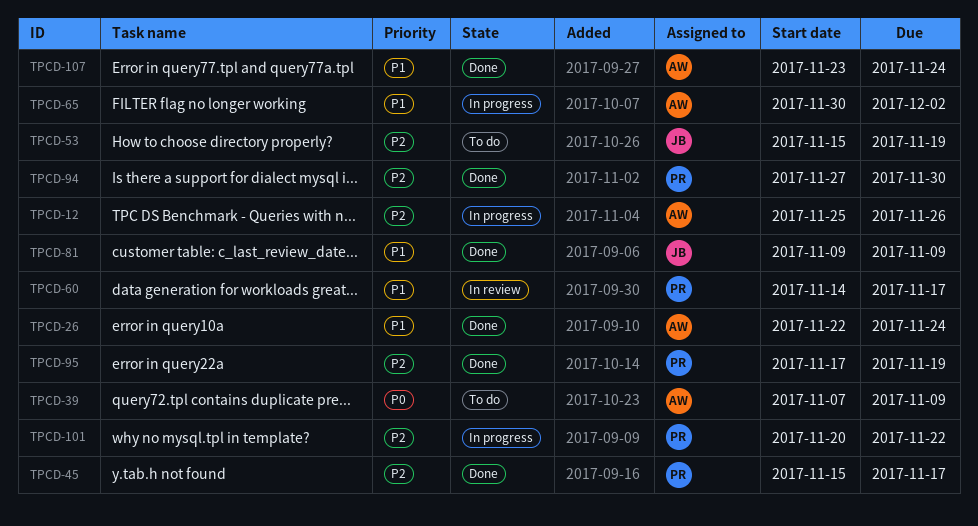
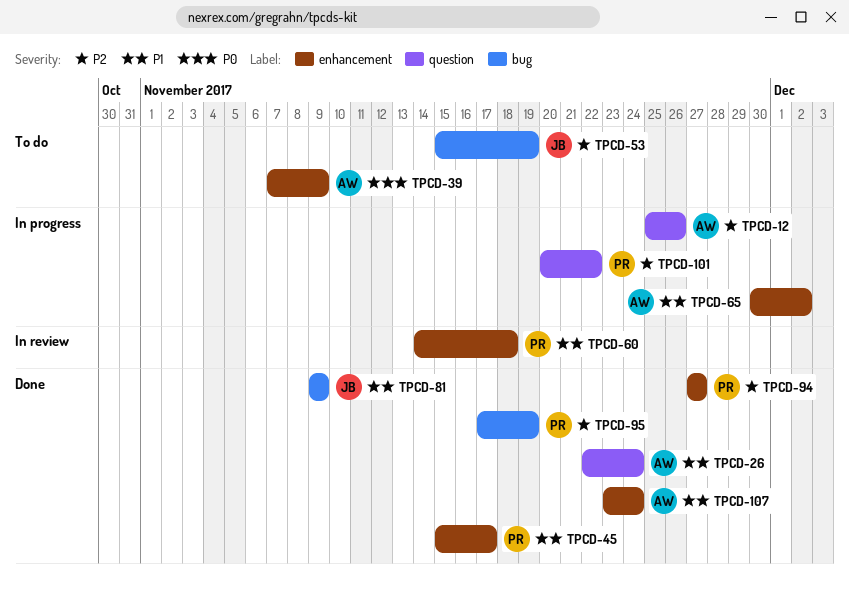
TPCD-45, priority: P2 -> P1
TPCD-60, due: Nov 17 -> Nov 18
TPCD-94, due: Nov 30 -> Nov 27

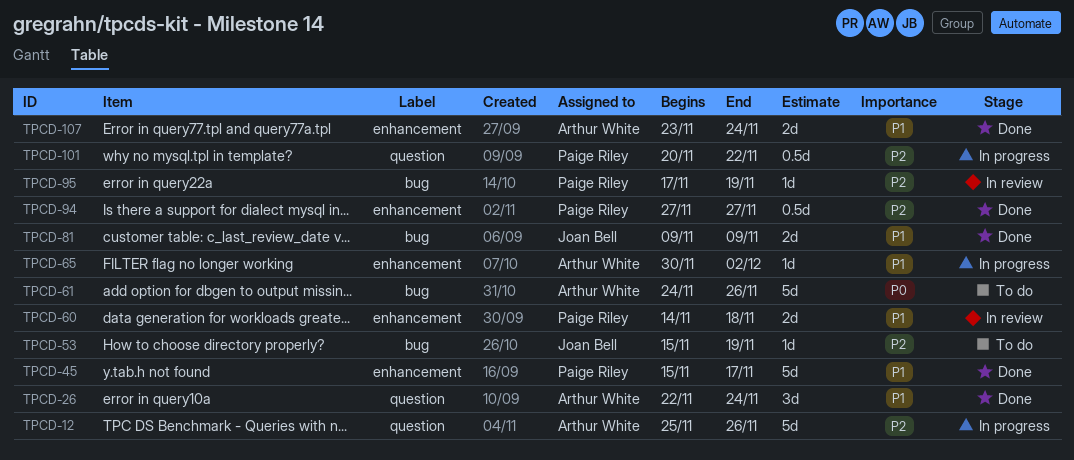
TPCD-39: present -> none
TPCD-61: none -> present
TPCD-95, status: Done -> In review

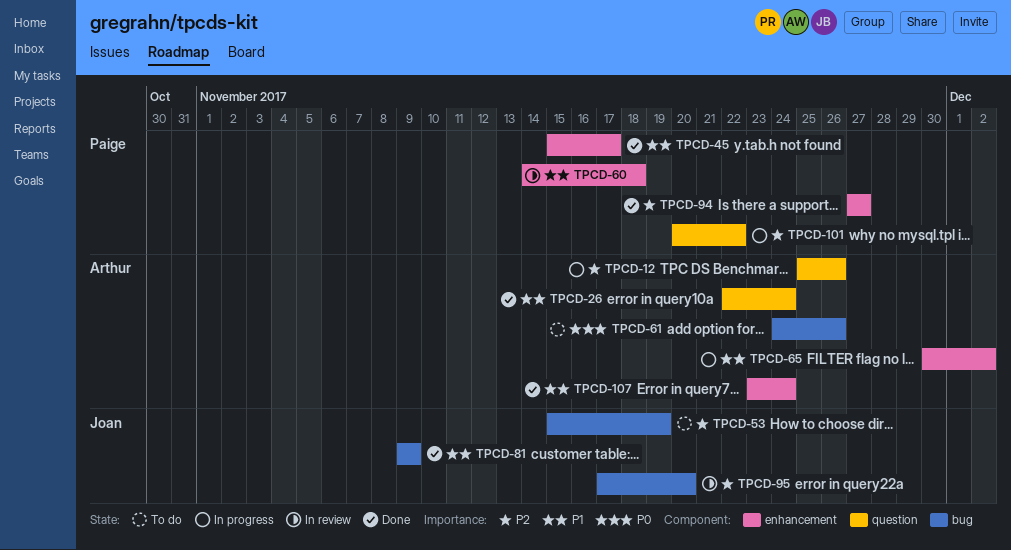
TPCD-95, owner: Paige Riley -> Joan Bell
TPCD-95, due: Nov 19 -> Nov 20

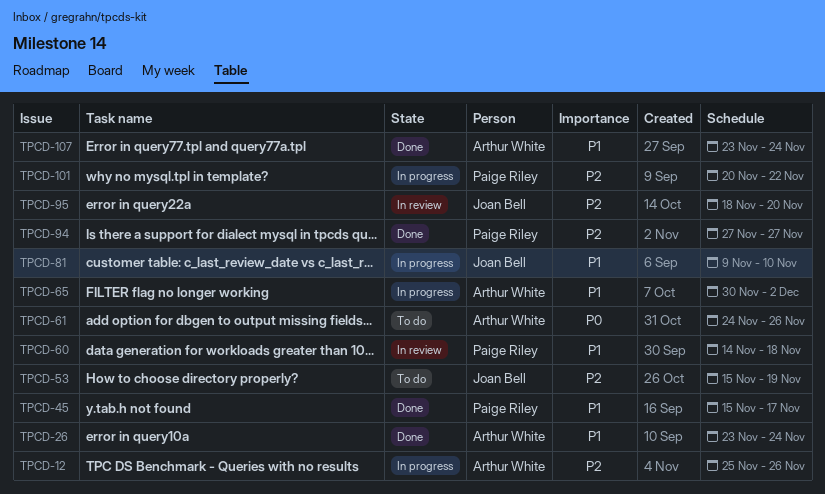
TPCD-26, start: Nov 22 -> Nov 23
TPCD-81, status: Done -> In progress
TPCD-81, due: Nov 9 -> Nov 10
TPCD-95, start: Nov 17 -> Nov 18

